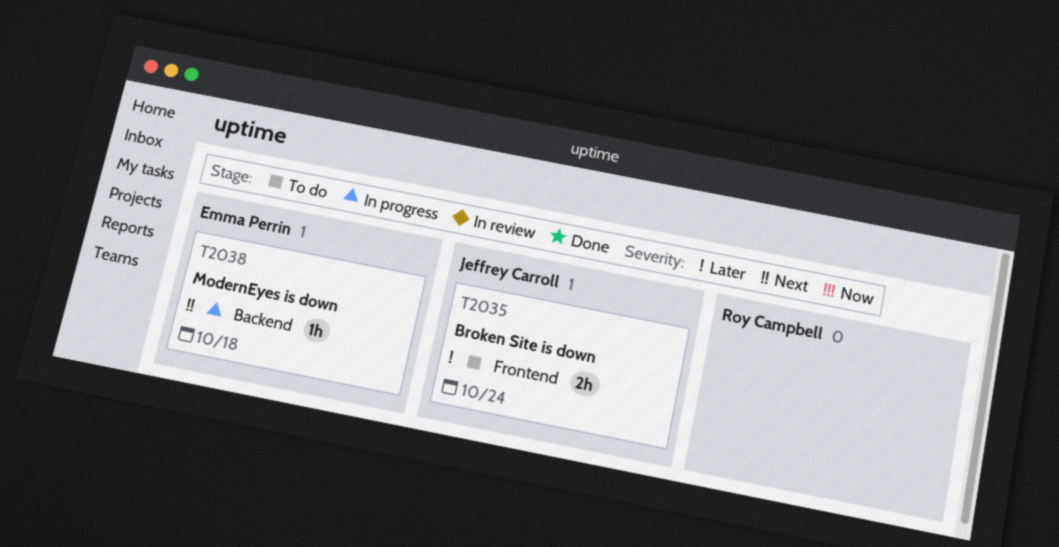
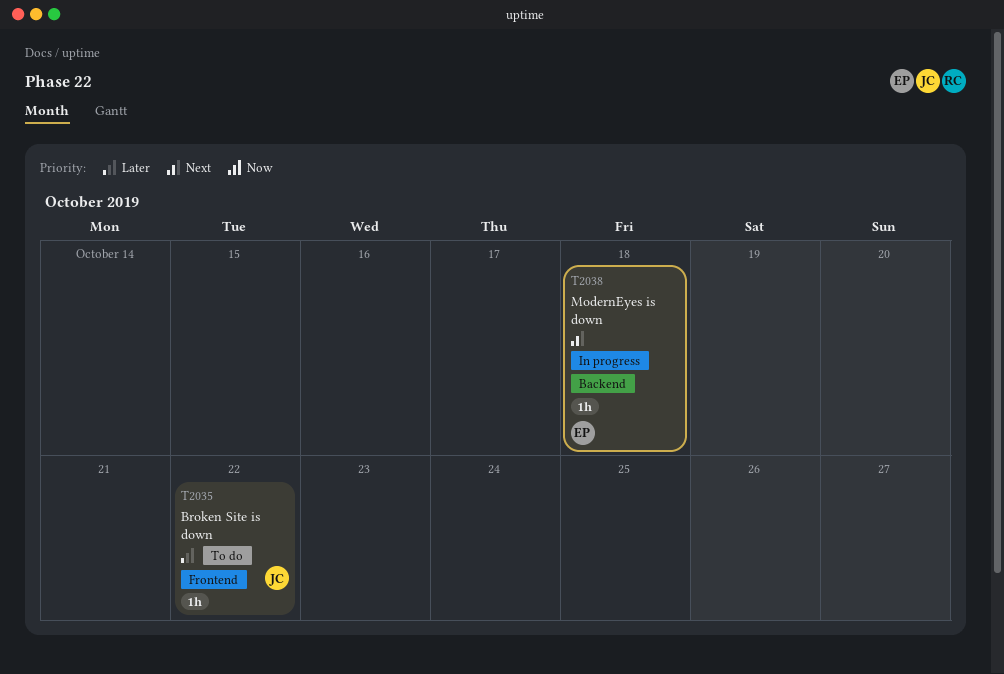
T2035, estimate: 2h -> 1h
T2035, due: Oct 24 -> Oct 22

